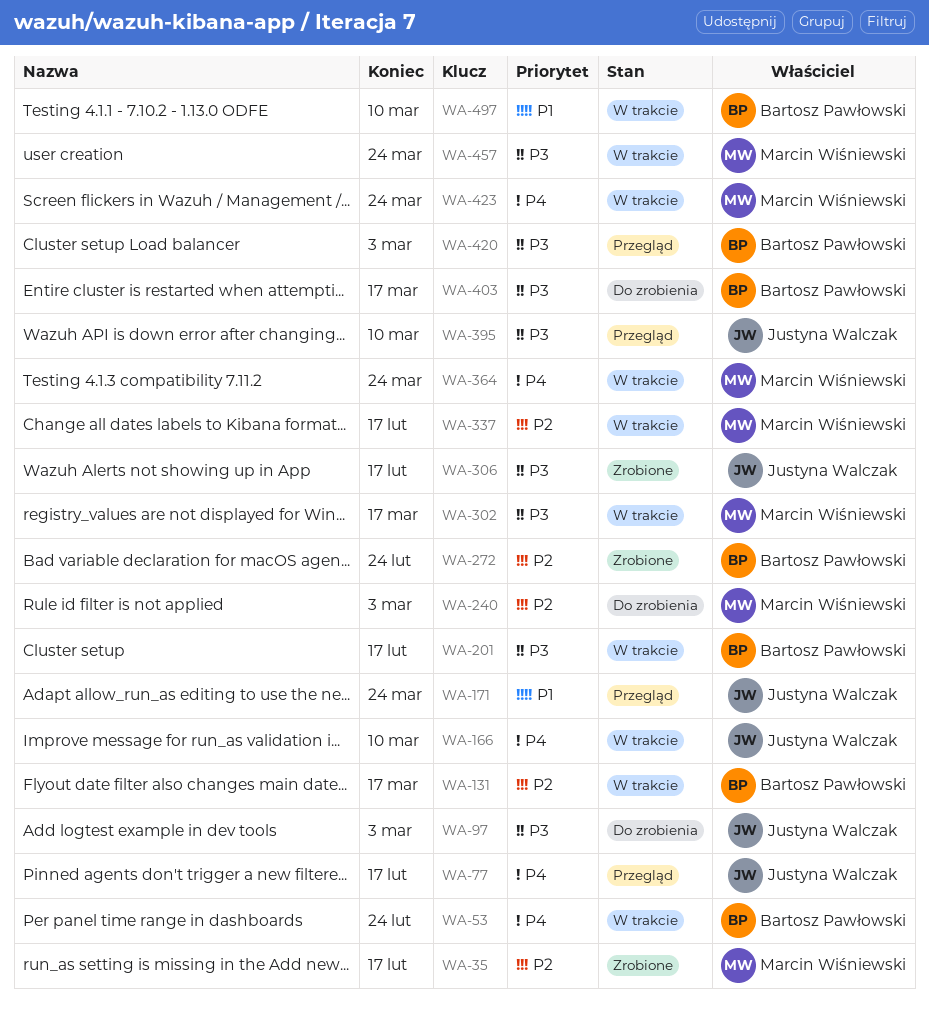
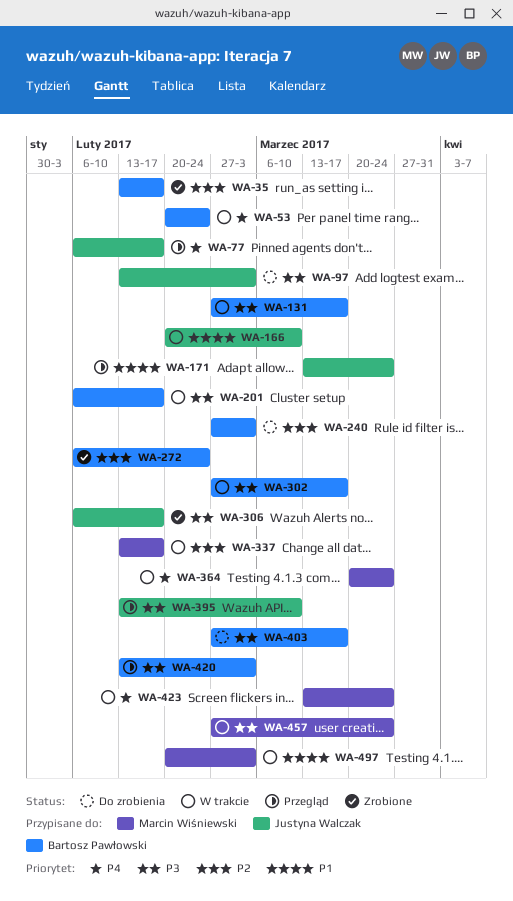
WA-35, owner: Marcin Wiśniewski -> Bartosz Pawłowski
WA-131, priority: P2 -> P3
WA-166, priority: P4 -> P1
WA-240, owner: Marcin Wiśniewski -> Bartosz Pawłowski
WA-302, owner: Marcin Wiśniewski -> Bartosz Pawłowski
WA-497, owner: Bartosz Pawłowski -> Marcin Wiśniewski
WA-497, due: Mar 10 -> Mar 3

